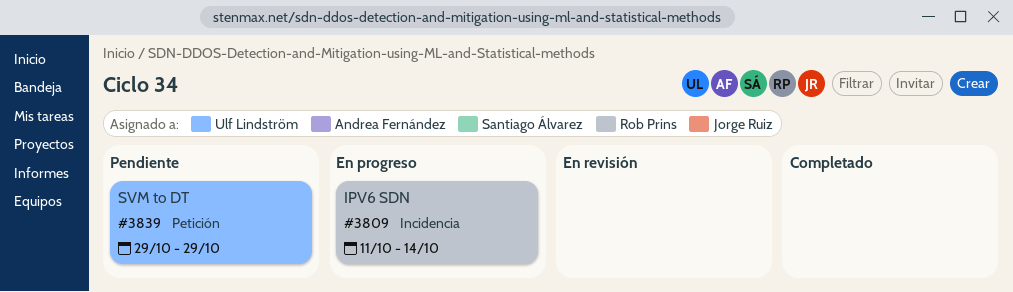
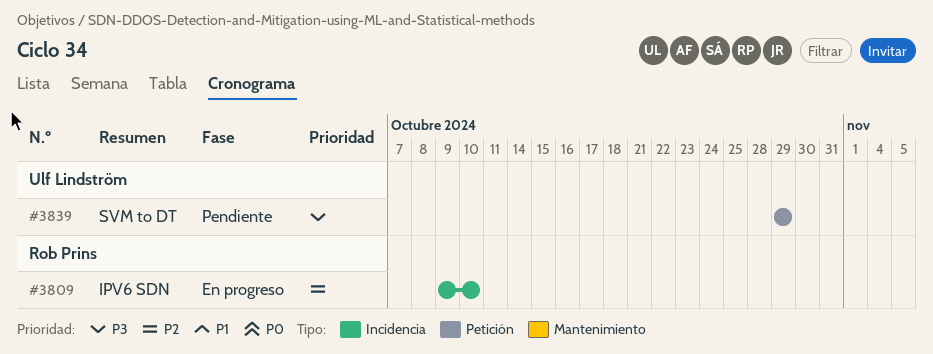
#3809, start: Oct 11 -> Oct 9
#3809, due: Oct 14 -> Oct 10

